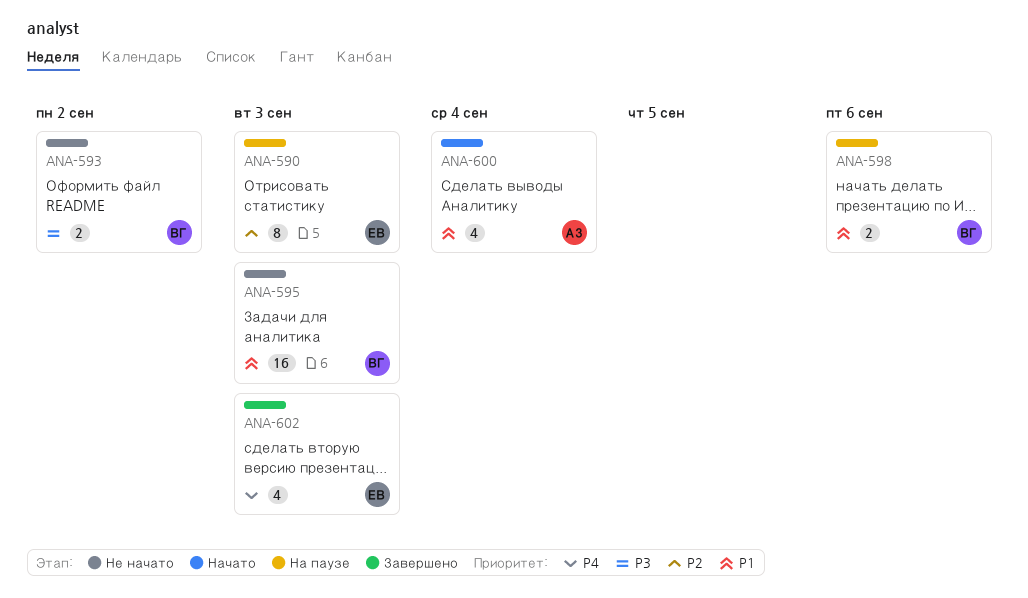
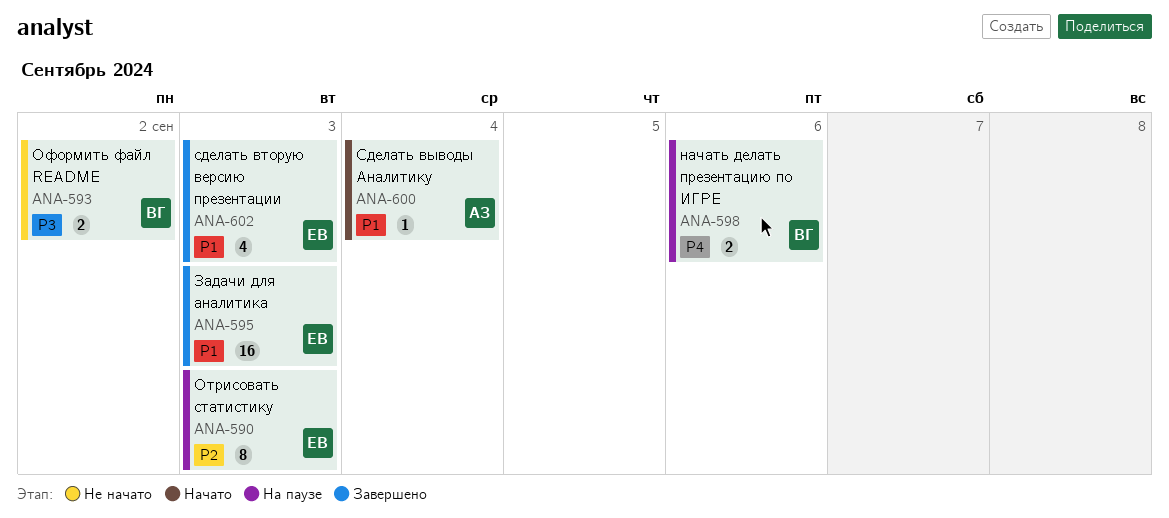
ANA-595, status: Не начато -> Завершено
ANA-595, owner: ВГ -> ЕВ
ANA-598, priority: P1 -> P4
ANA-600, estimate: 4 -> 1
ANA-602, priority: P4 -> P1

